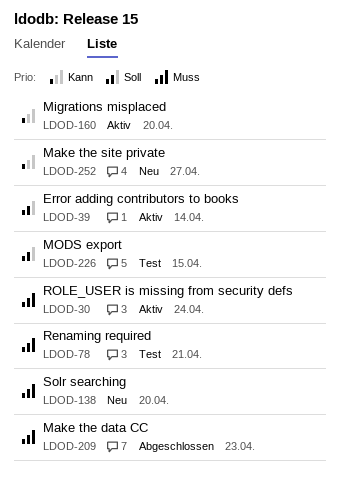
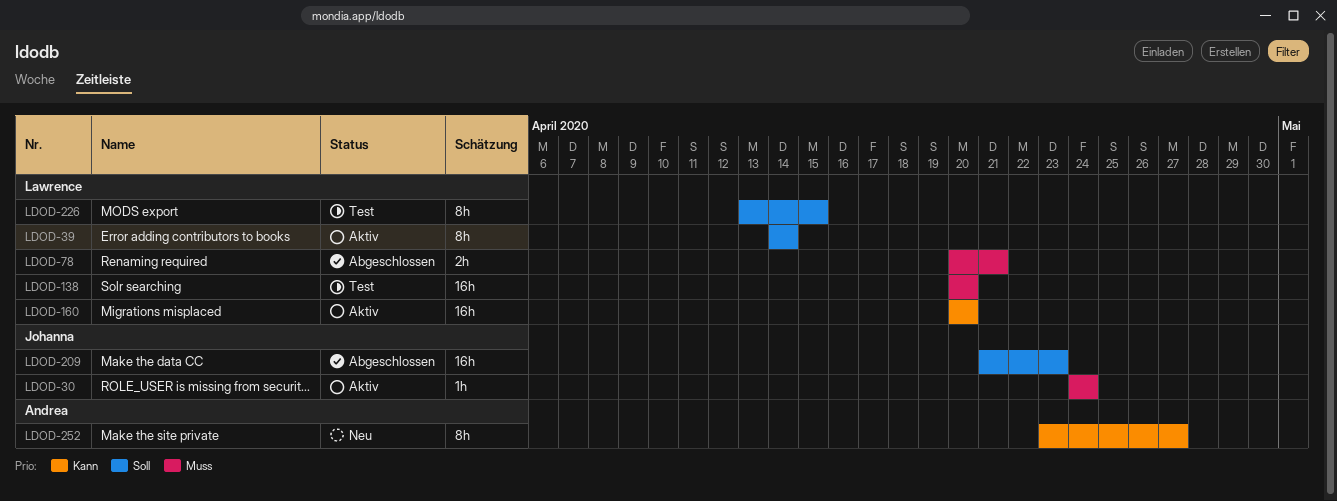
LDOD-78, status: Test -> Abgeschlossen
LDOD-138, status: Neu -> Test
LDOD-209, priority: Muss -> Soll

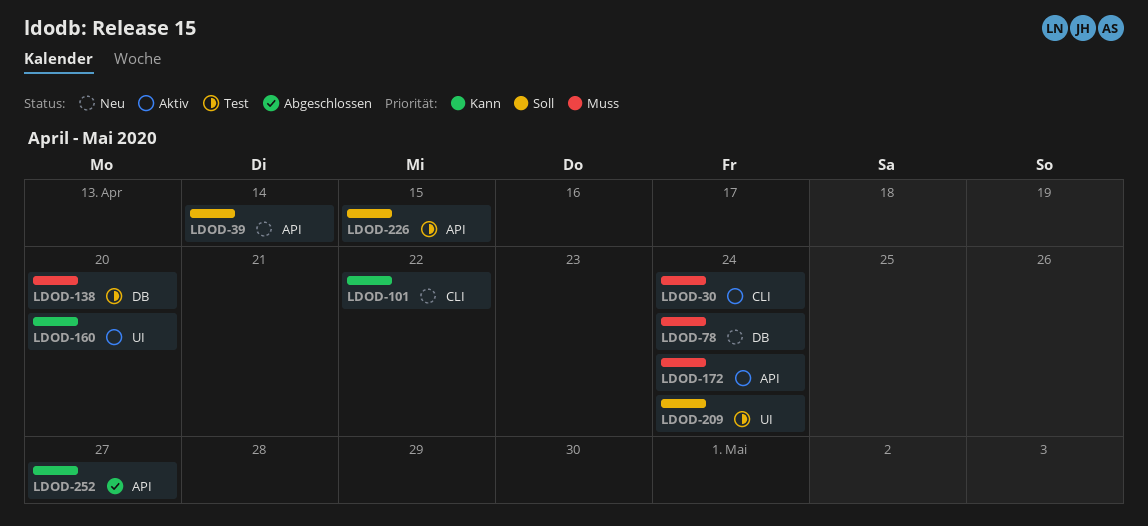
LDOD-39, status: Aktiv -> Neu
LDOD-78, status: Abgeschlossen -> Neu
LDOD-78, due: Apr 21 -> Apr 24
LDOD-101: none -> present
LDOD-172: none -> present
LDOD-209, status: Abgeschlossen -> Test
LDOD-209, due: Apr 23 -> Apr 24
LDOD-252, status: Neu -> Abgeschlossen

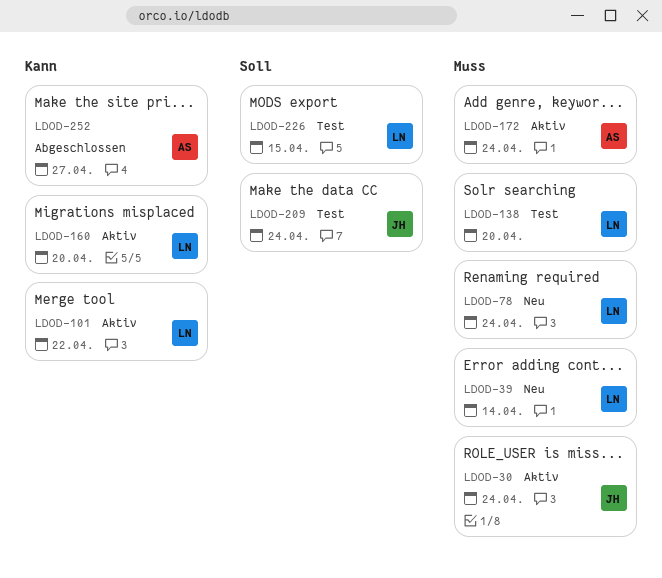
LDOD-39, priority: Soll -> Muss
LDOD-101, status: Neu -> Aktiv

